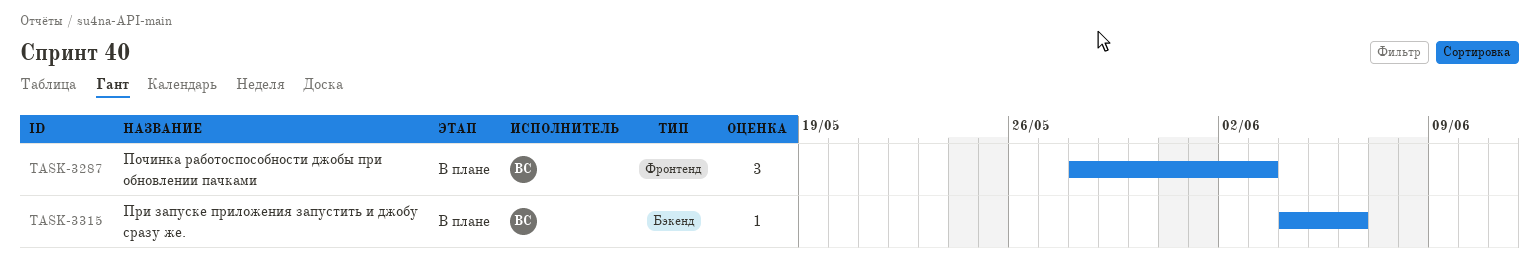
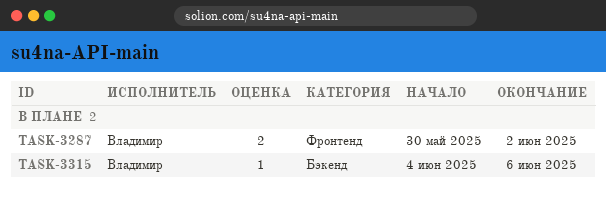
TASK-3287, estimate: 3 -> 2
TASK-3287, start: May 28 -> May 30
TASK-3287, due: Jun 3 -> Jun 2

